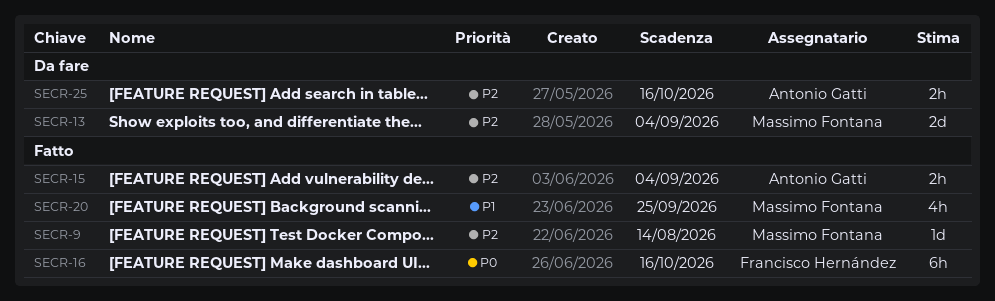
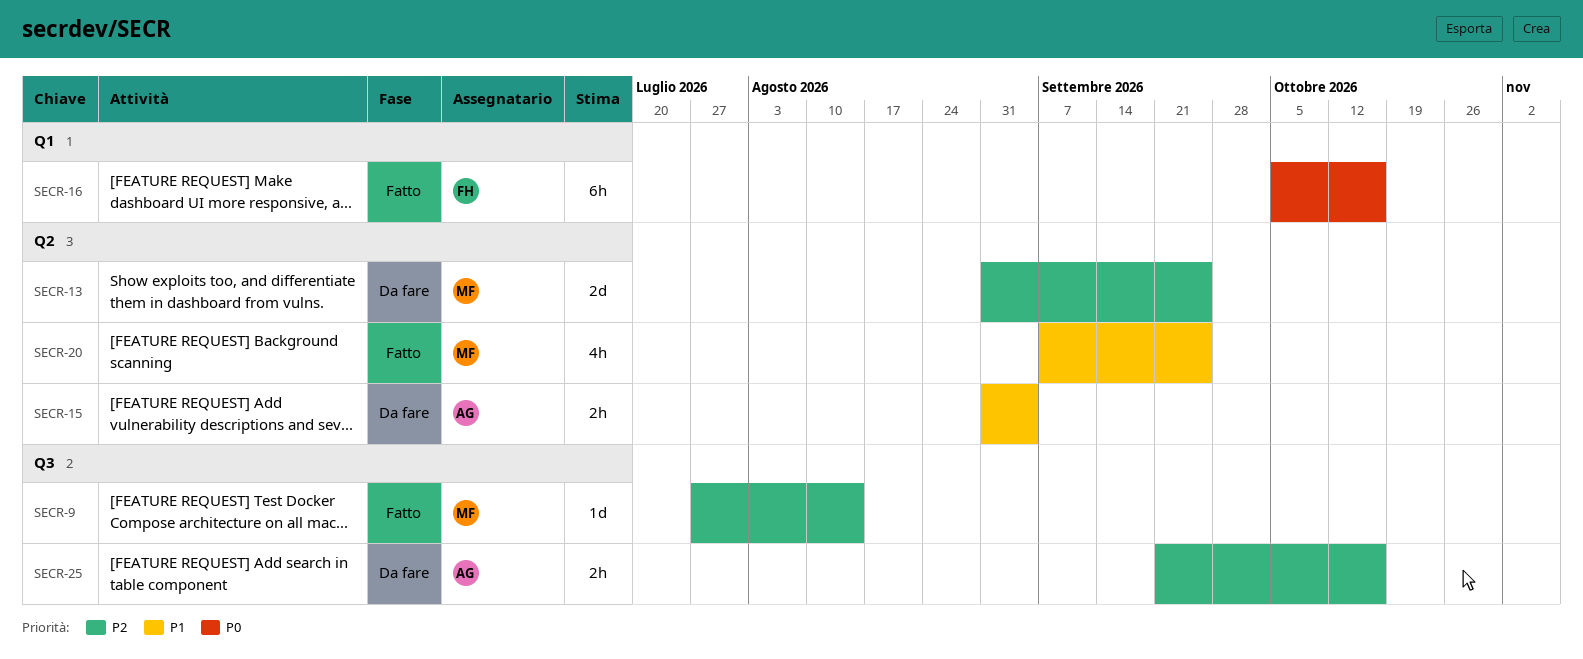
SECR-13, due: Sep 4 -> Sep 25
SECR-15, status: Fatto -> Da fare
SECR-15, priority: P2 -> P1

